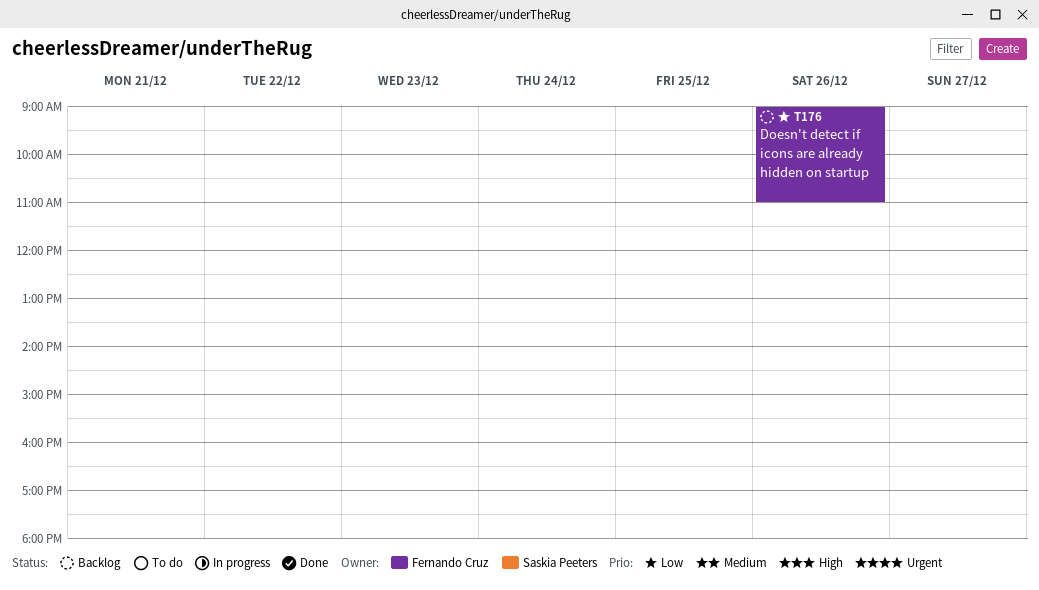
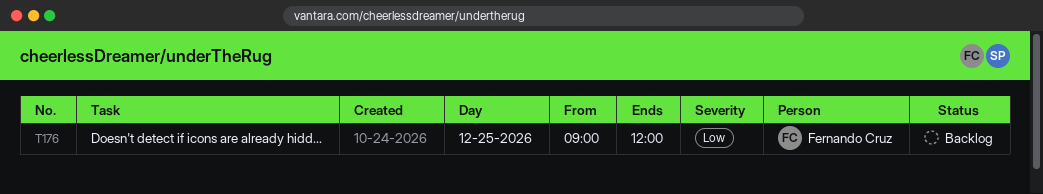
T176, day: Dec 26 -> Dec 25
T176, ends: 11:00 -> 12:00

